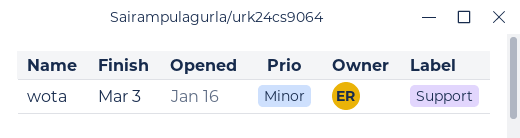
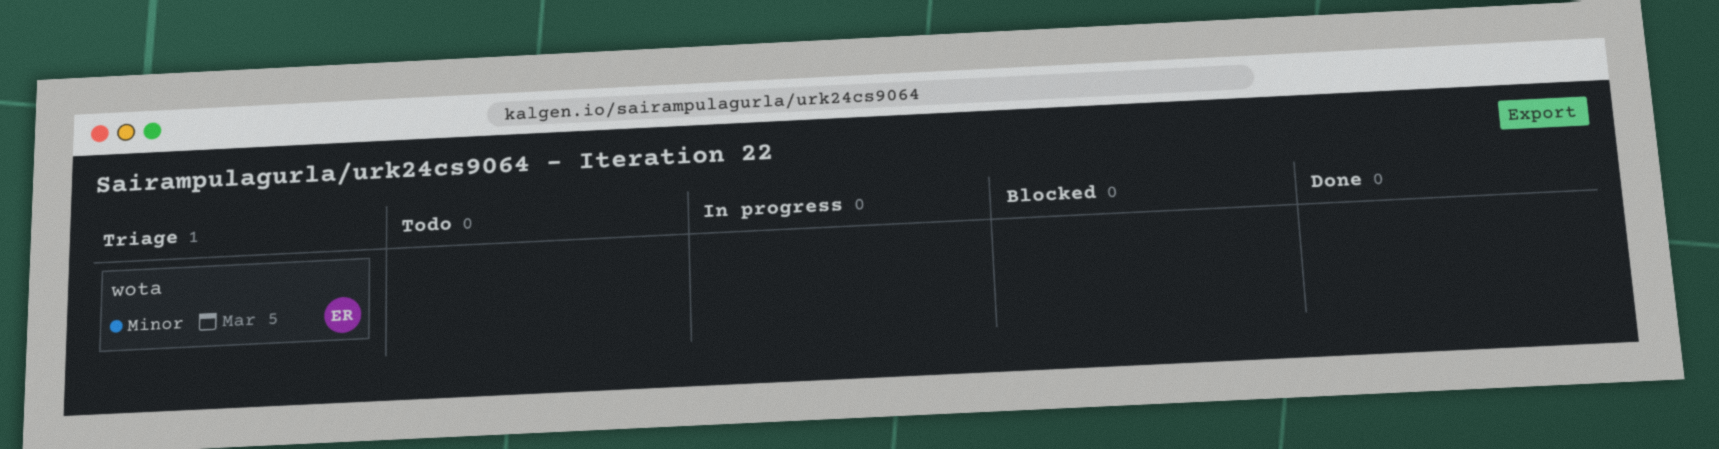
wota, due: Mar 3 -> Mar 5

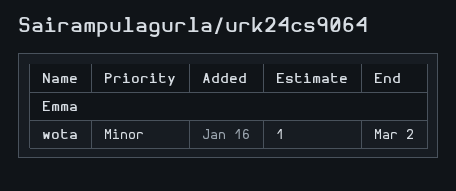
wota, due: Mar 5 -> Mar 2

